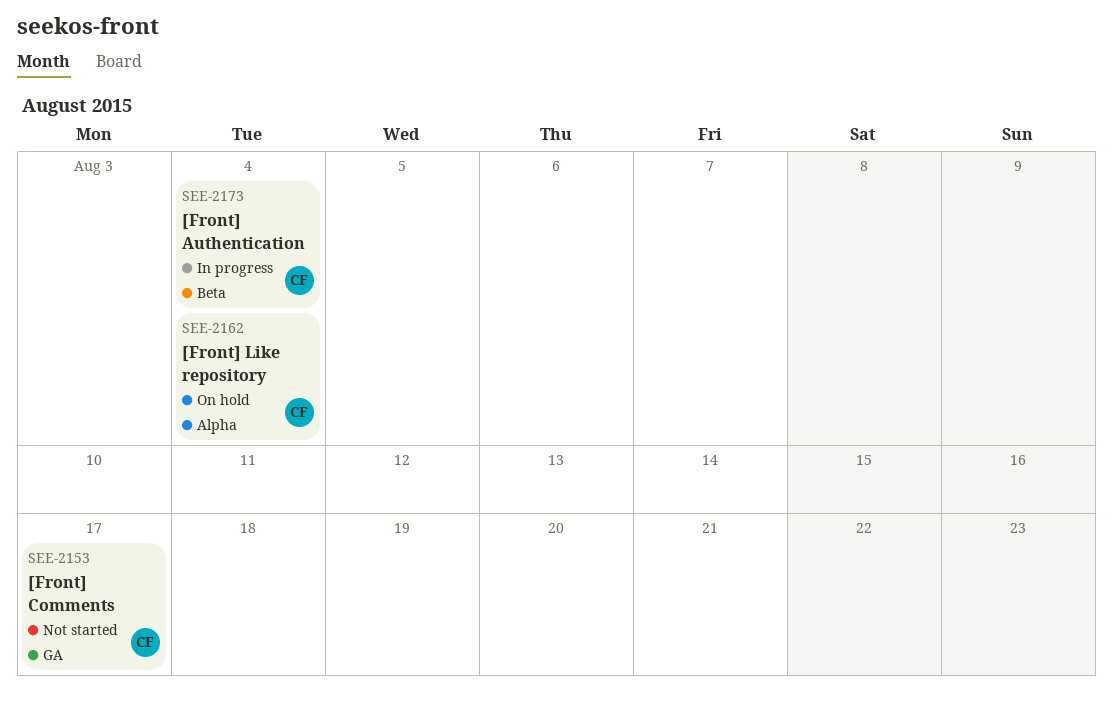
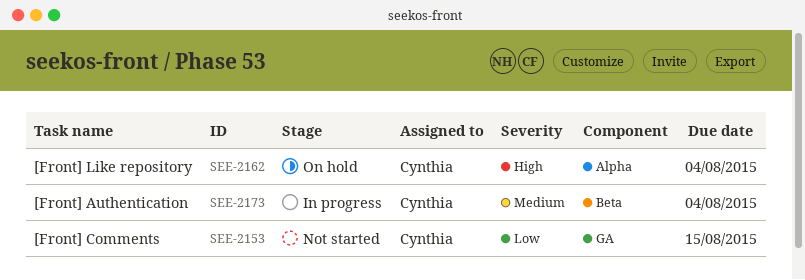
SEE-2153, due: Aug 17 -> Aug 15

